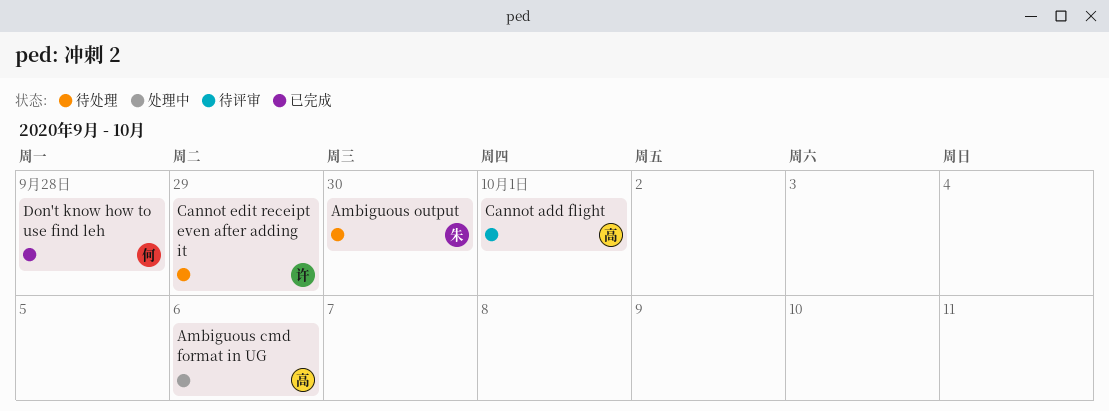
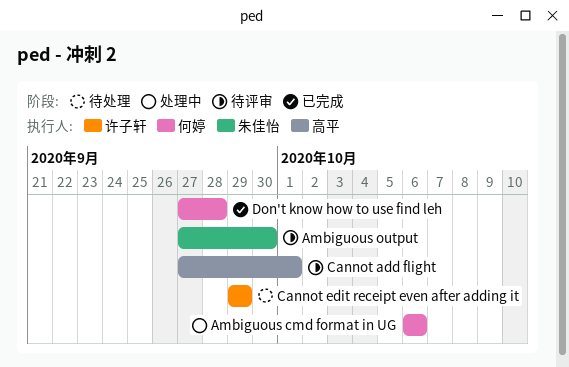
Ambiguous cmd format in UG, owner: 高平 -> 何婷
Ambiguous output, status: 待处理 -> 待评审

